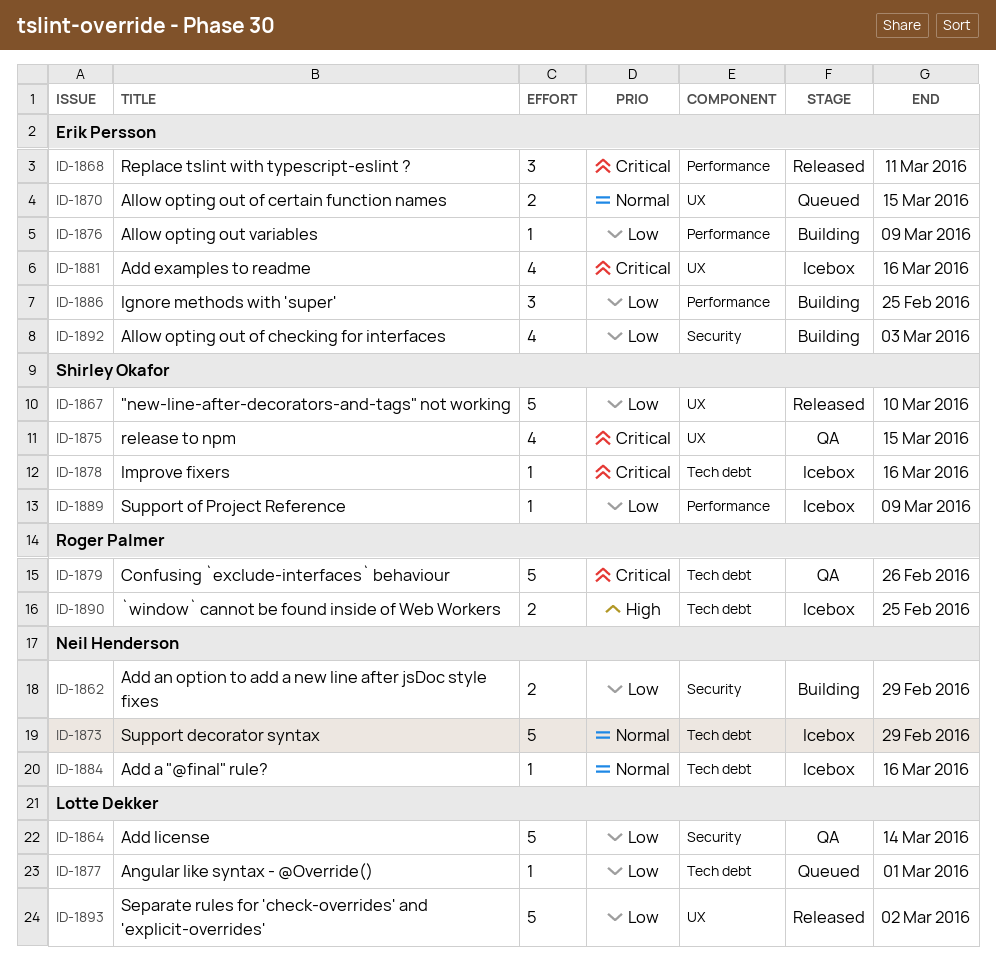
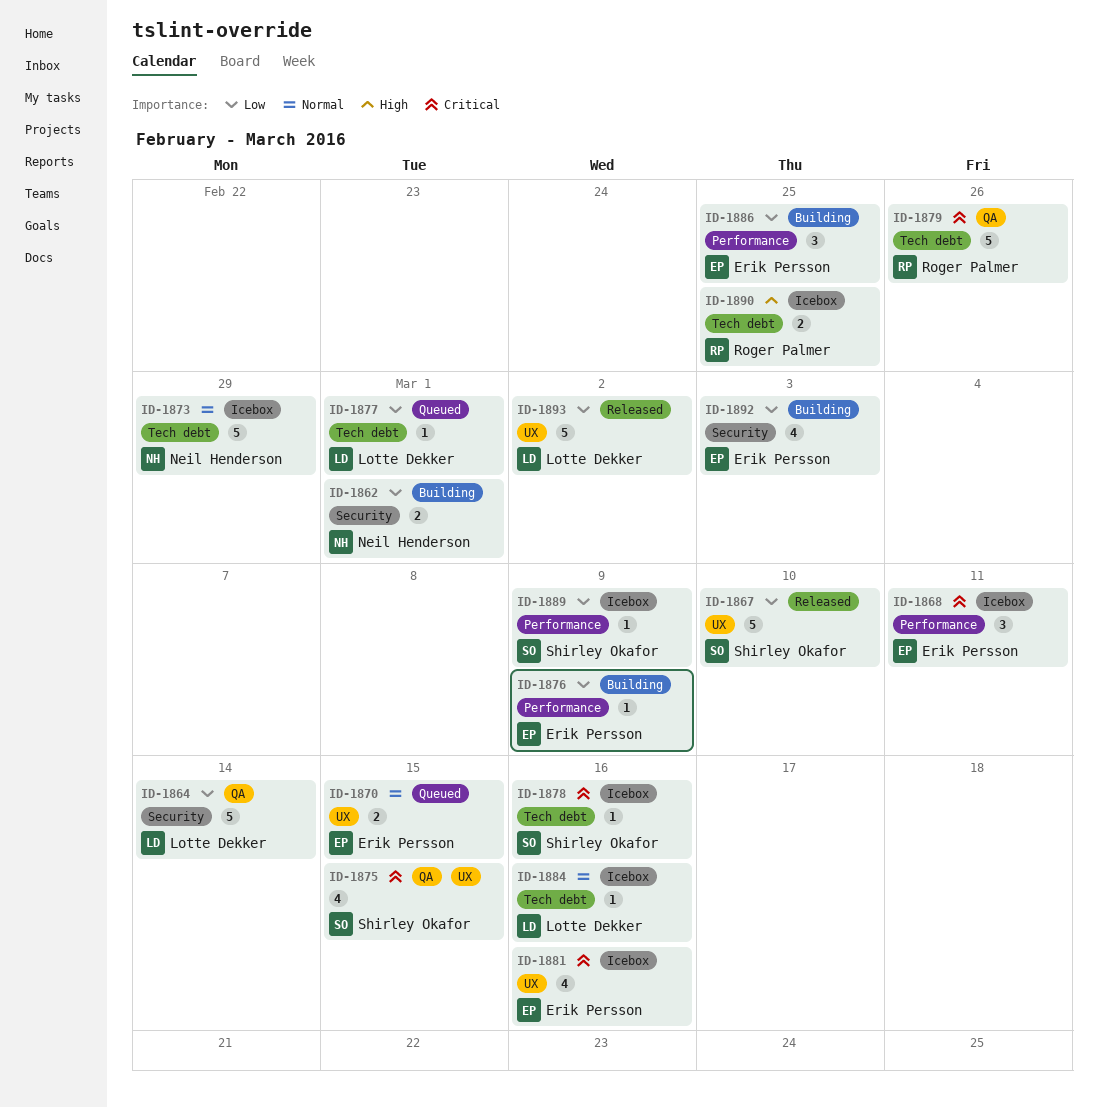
ID-1862, due: Feb 29 -> Mar 1
ID-1868, status: Released -> Icebox
ID-1884, owner: Neil Henderson -> Lotte Dekker

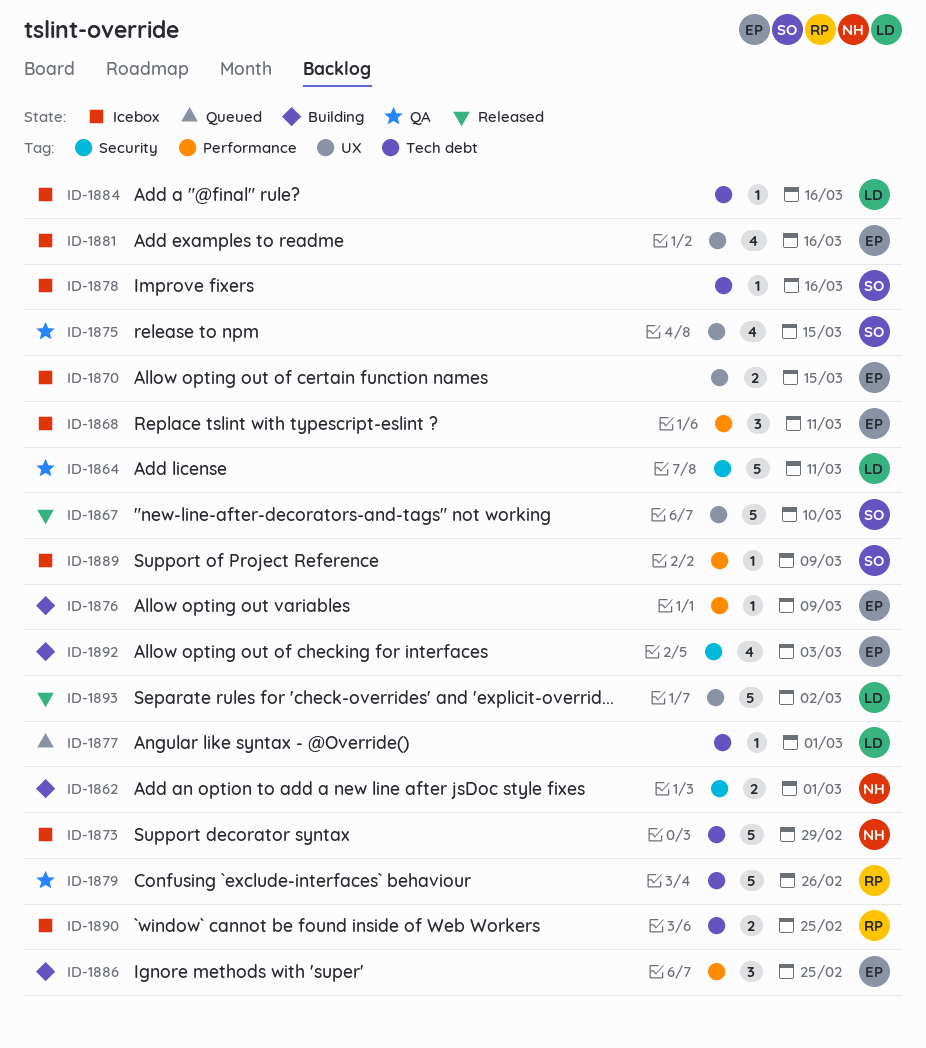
ID-1864, due: Mar 14 -> Mar 11
ID-1870, status: Queued -> Icebox

